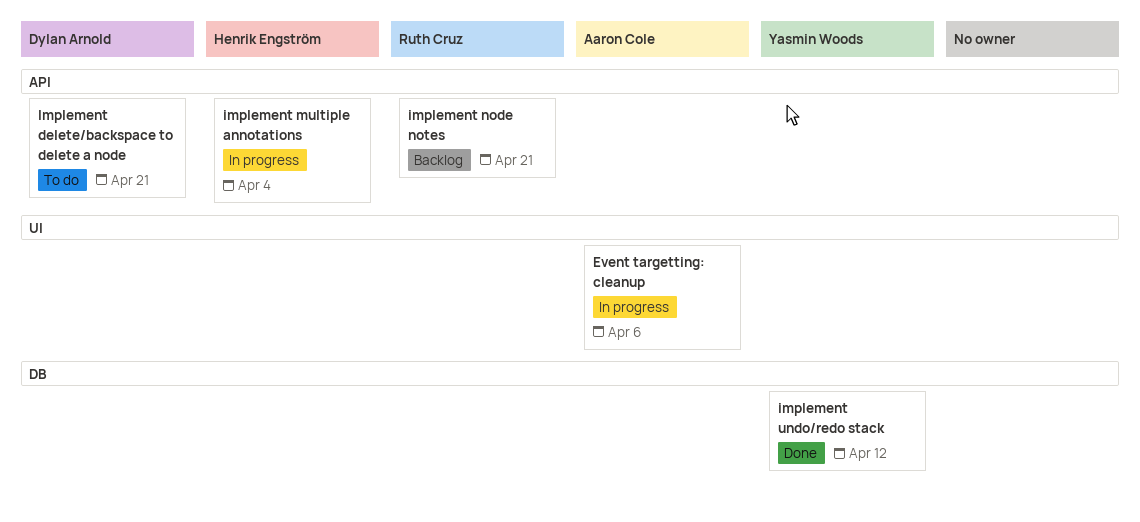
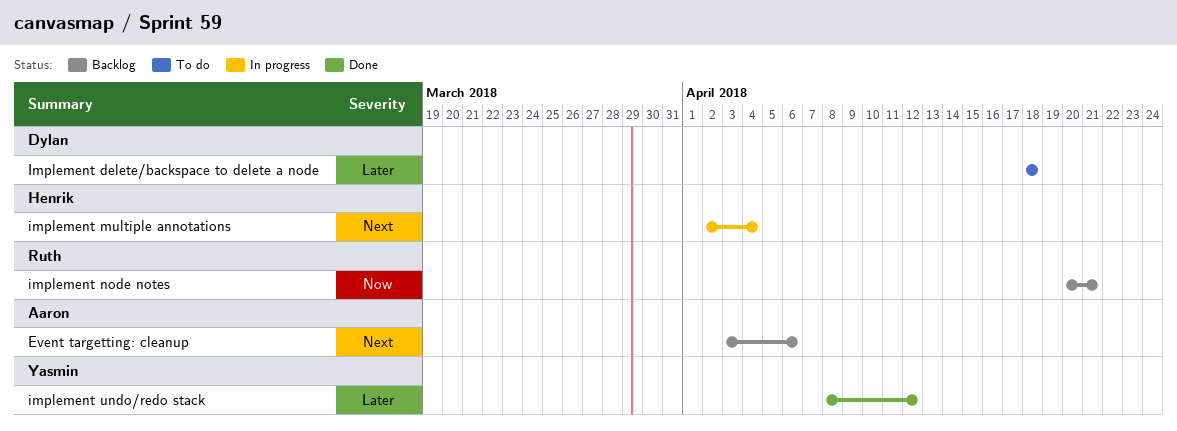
Event targetting: cleanup, status: In progress -> Backlog
Implement delete/backspace to delete a node, due: Apr 21 -> Apr 18

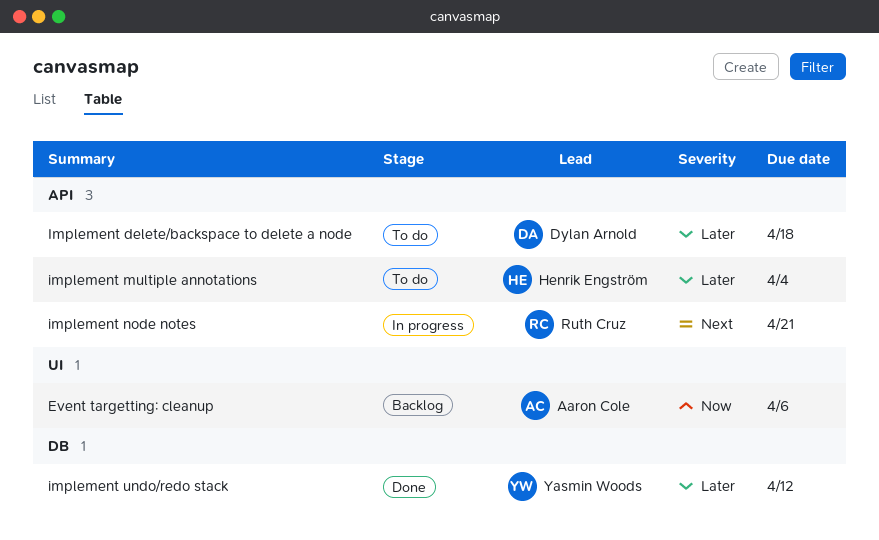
Event targetting: cleanup, priority: Next -> Now
implement multiple annotations, status: In progress -> To do
implement multiple annotations, priority: Next -> Later
implement node notes, status: Backlog -> In progress
implement node notes, priority: Now -> Next

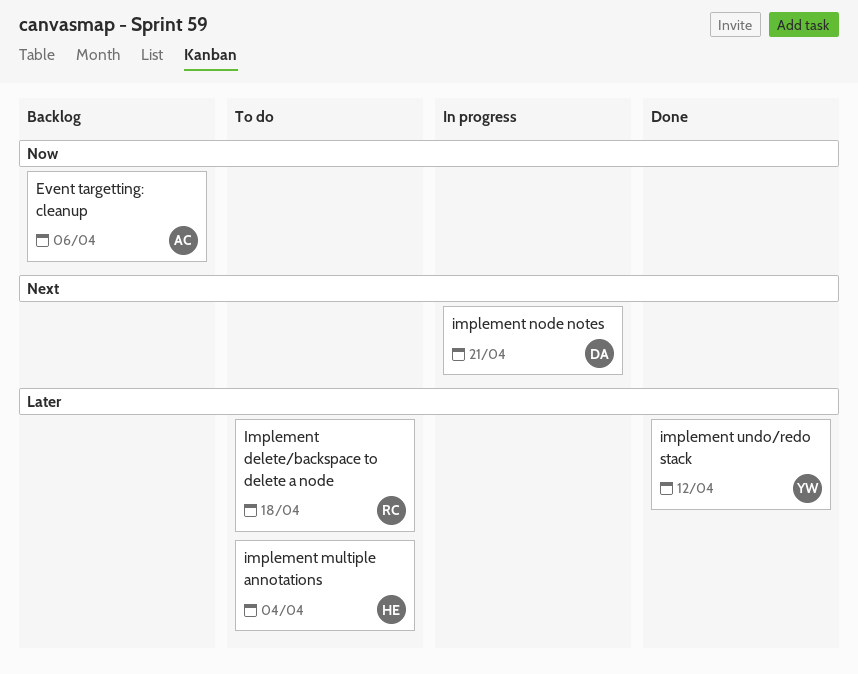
Implement delete/backspace to delete a node, owner: Dylan Arnold -> Ruth Cruz
implement node notes, owner: Ruth Cruz -> Dylan Arnold

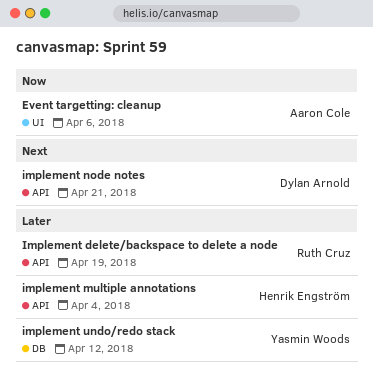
Implement delete/backspace to delete a node, due: Apr 18 -> Apr 19

